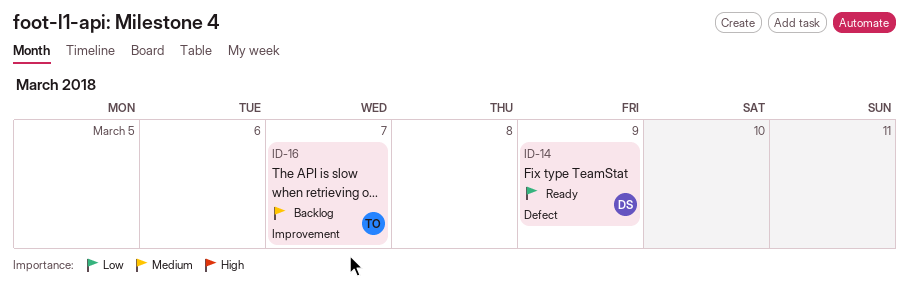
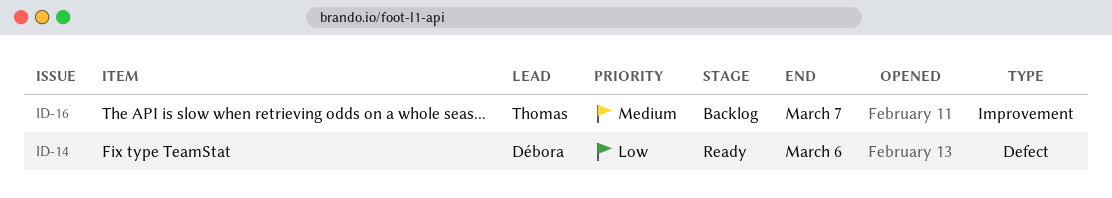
ID-14, due: Mar 9 -> Mar 6

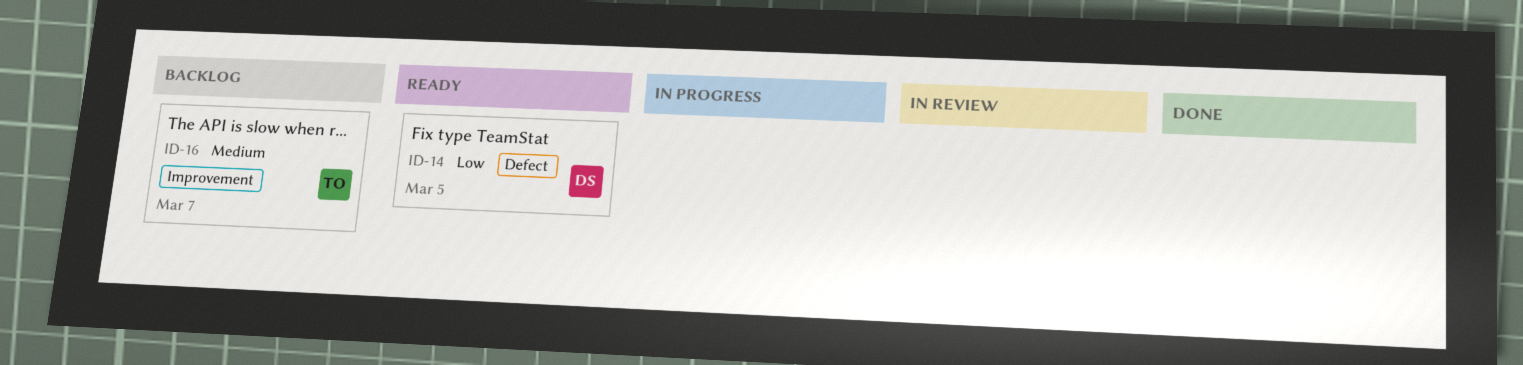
ID-14, due: Mar 6 -> Mar 5

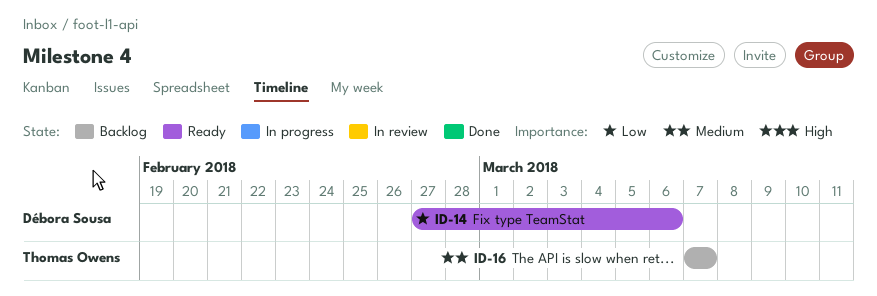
ID-14, due: Mar 5 -> Mar 6

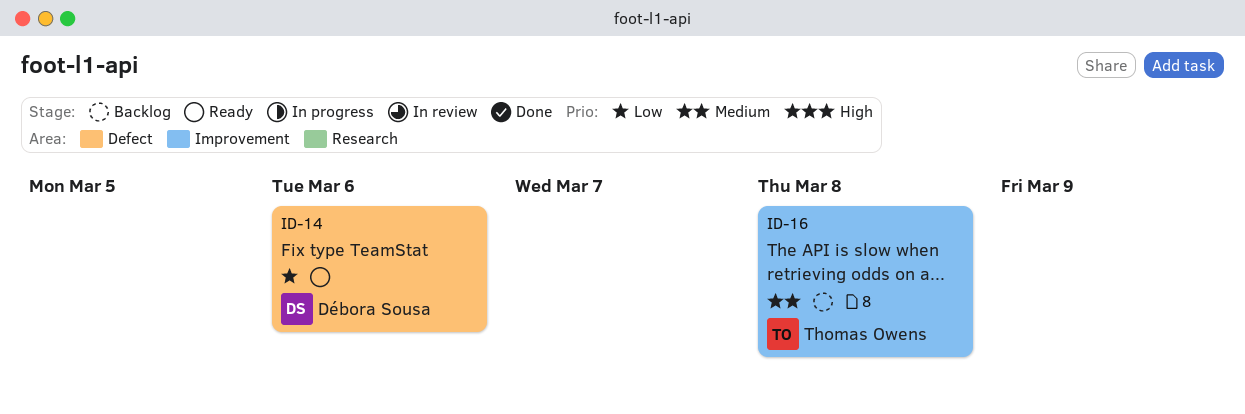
ID-16, due: Mar 7 -> Mar 8

